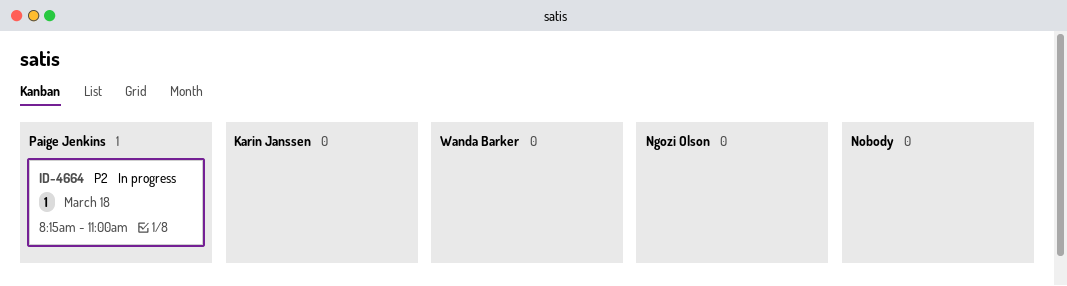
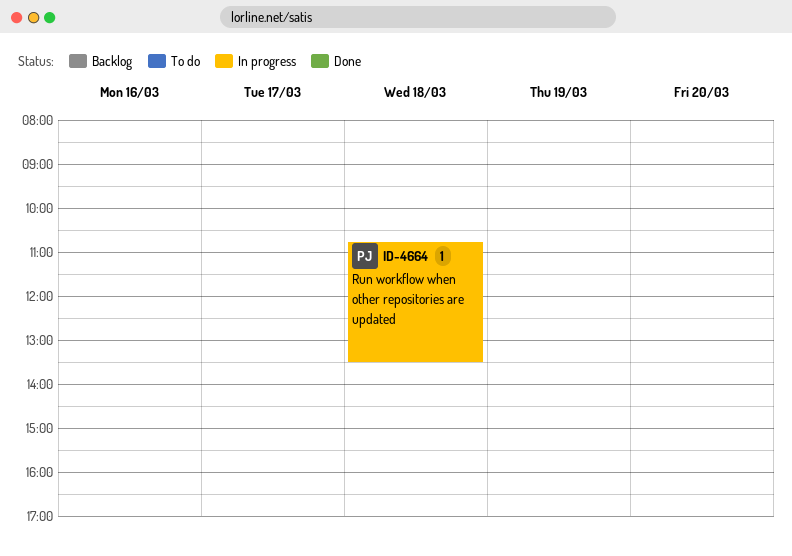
ID-4664, begins: 08:15 -> 10:45
ID-4664, ends: 11:00 -> 13:30

